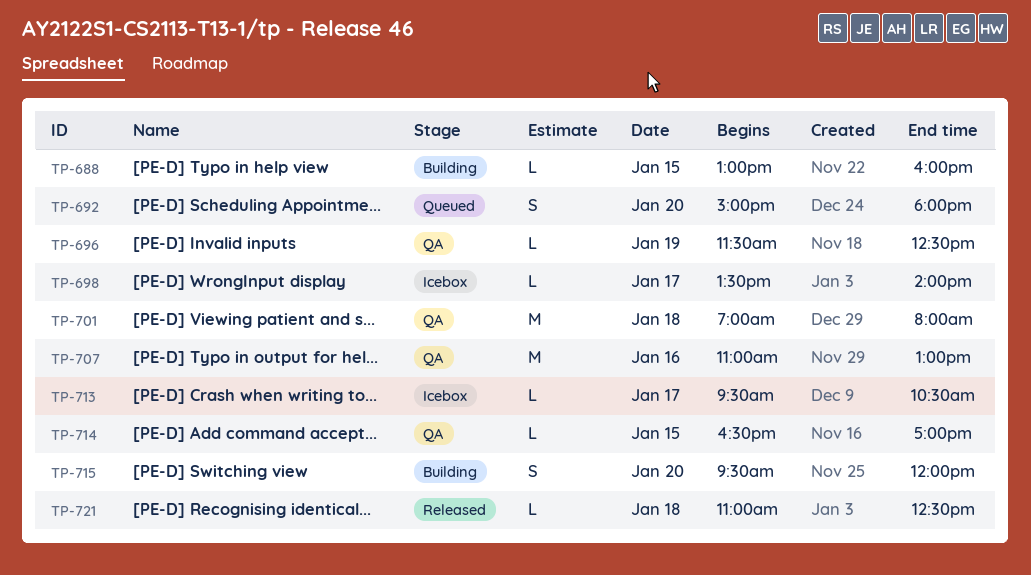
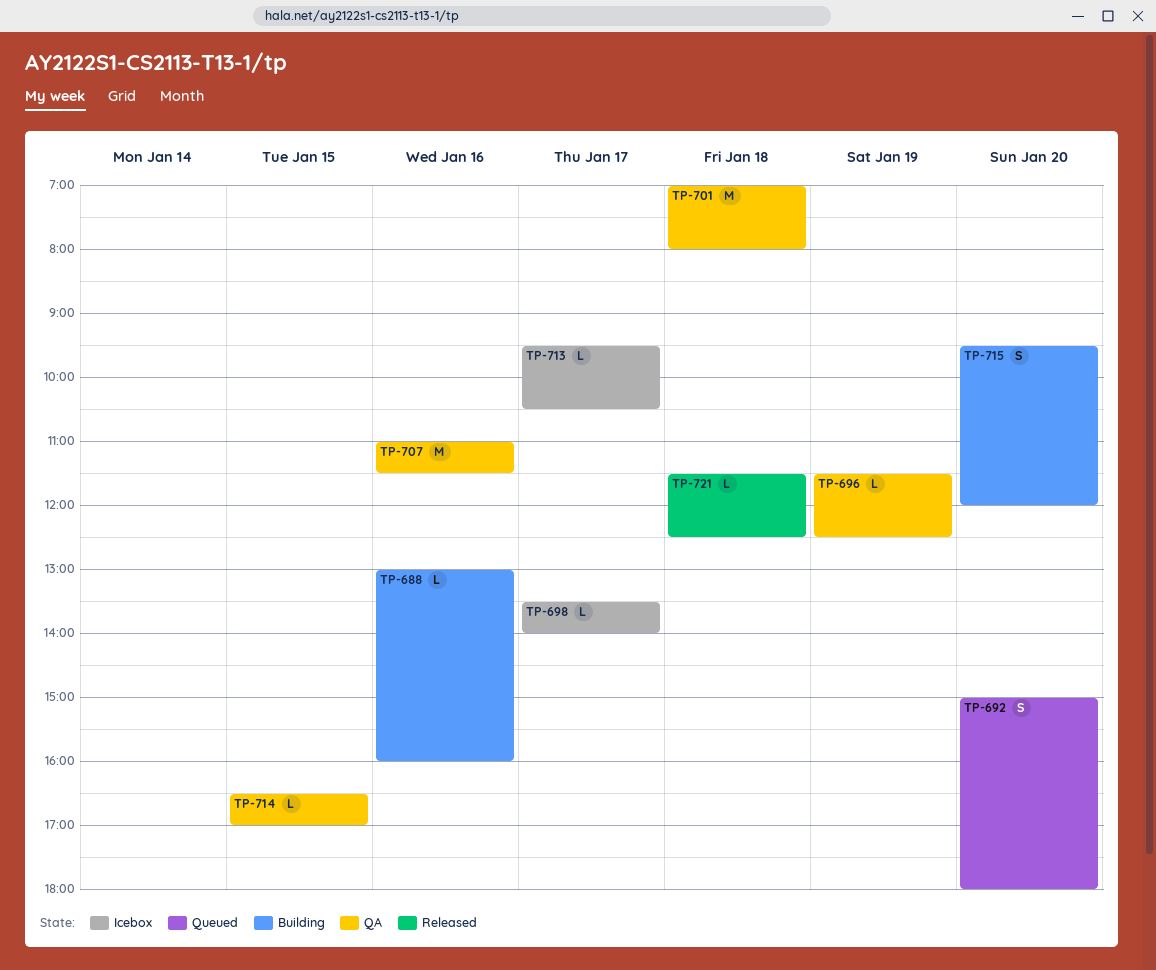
TP-688, day: Jan 15 -> Jan 16
TP-707, ends: 13:00 -> 11:30
TP-721, begins: 11:00 -> 11:30

